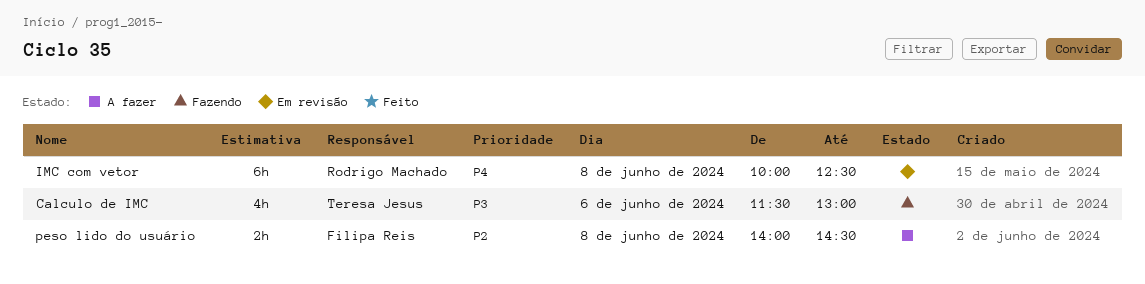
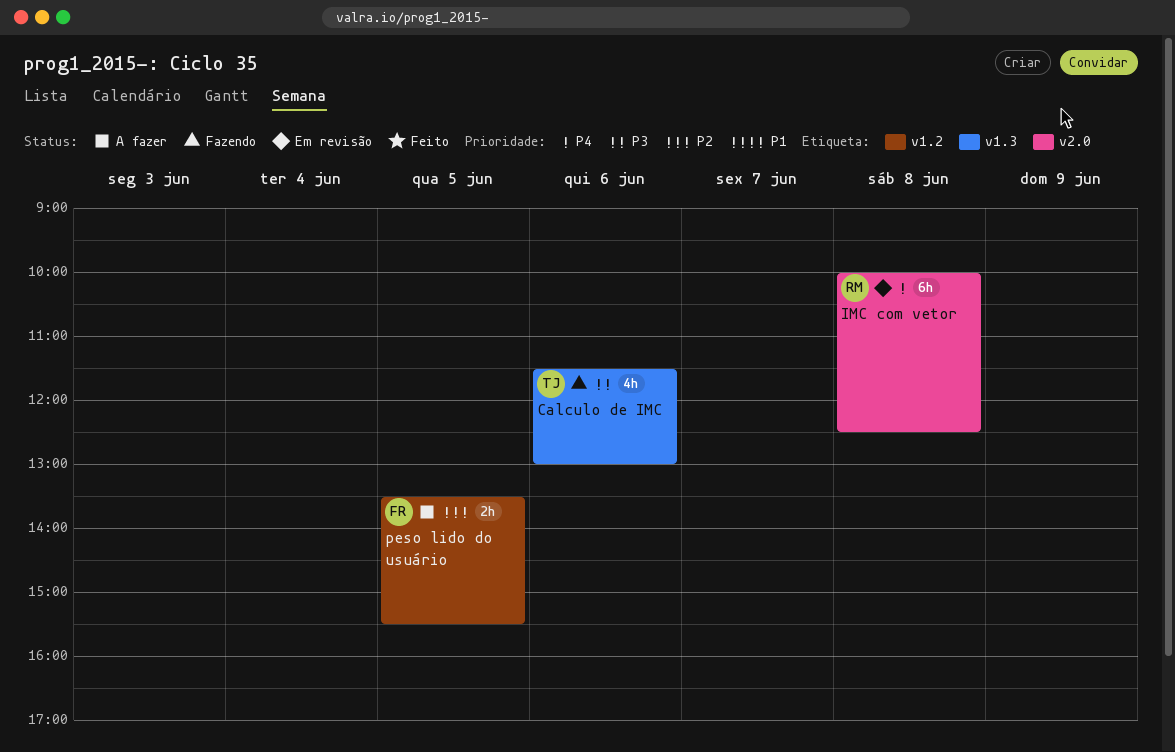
peso lido do usuário, day: Jun 8 -> Jun 5
peso lido do usuário, begins: 14:00 -> 13:30
peso lido do usuário, ends: 14:30 -> 15:30

